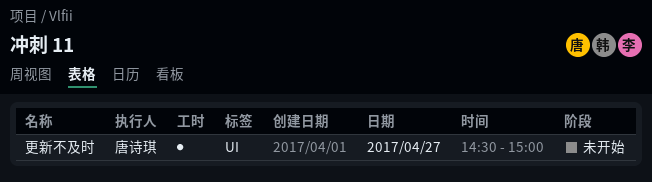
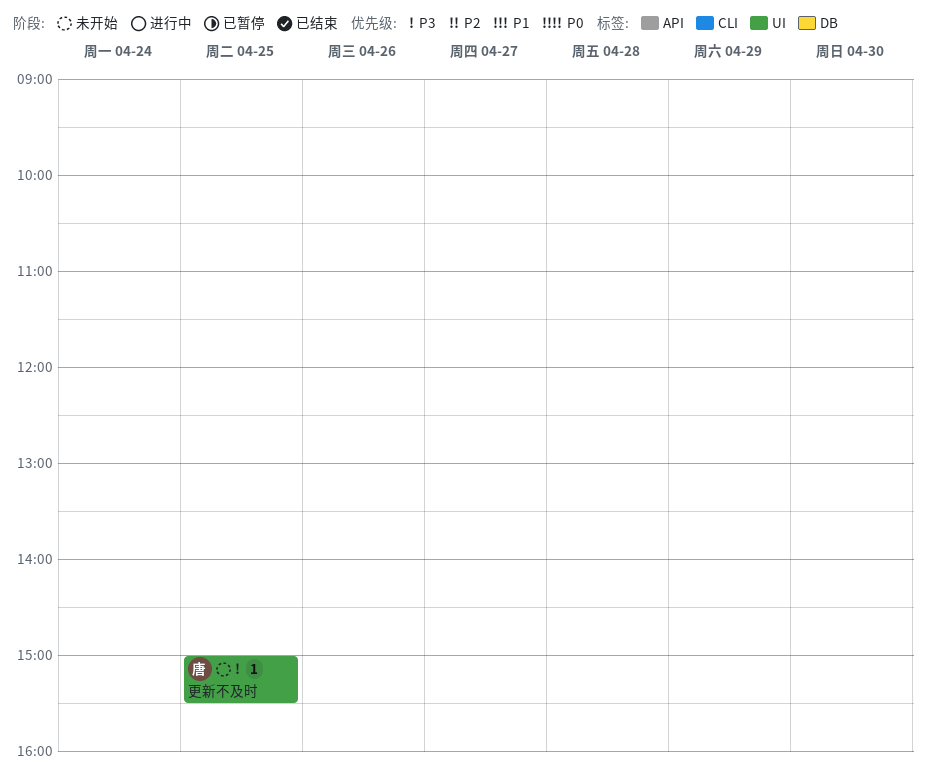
更新不及时, day: Apr 27 -> Apr 25
更新不及时, begins: 14:30 -> 15:00
更新不及时, ends: 15:00 -> 15:30

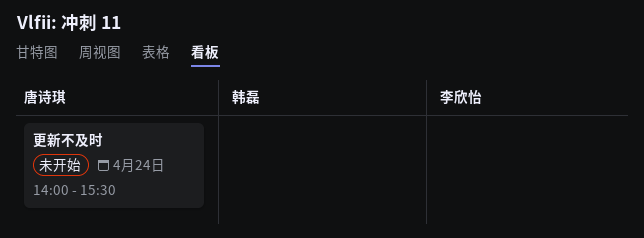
更新不及时, day: Apr 25 -> Apr 24
更新不及时, begins: 15:00 -> 14:00

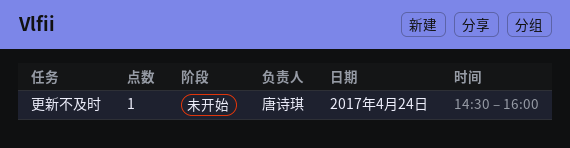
更新不及时, begins: 14:00 -> 14:30
更新不及时, ends: 15:30 -> 16:00

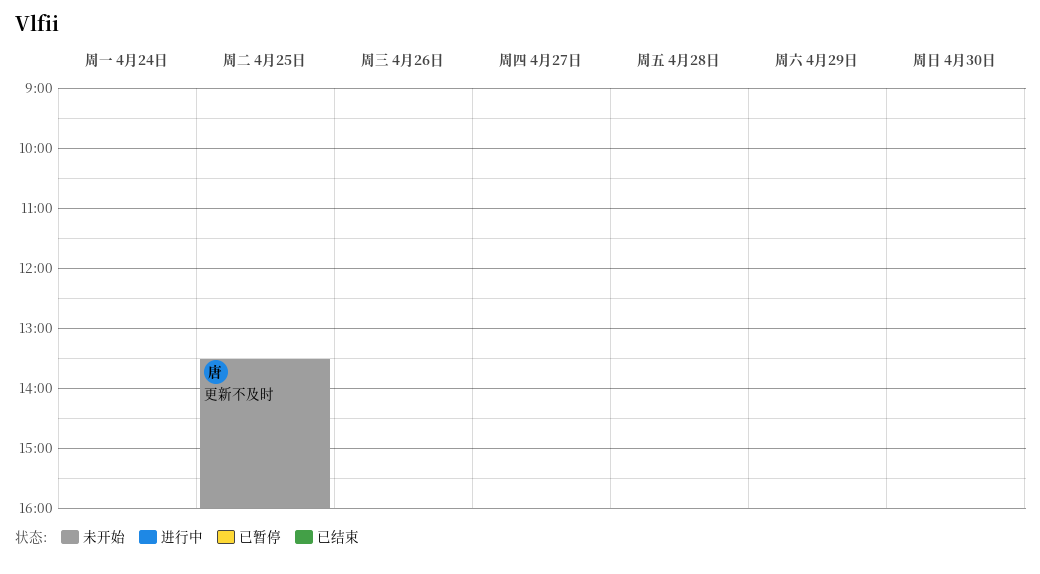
更新不及时, day: Apr 24 -> Apr 25
更新不及时, begins: 14:30 -> 13:30

